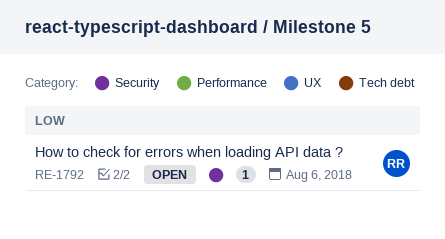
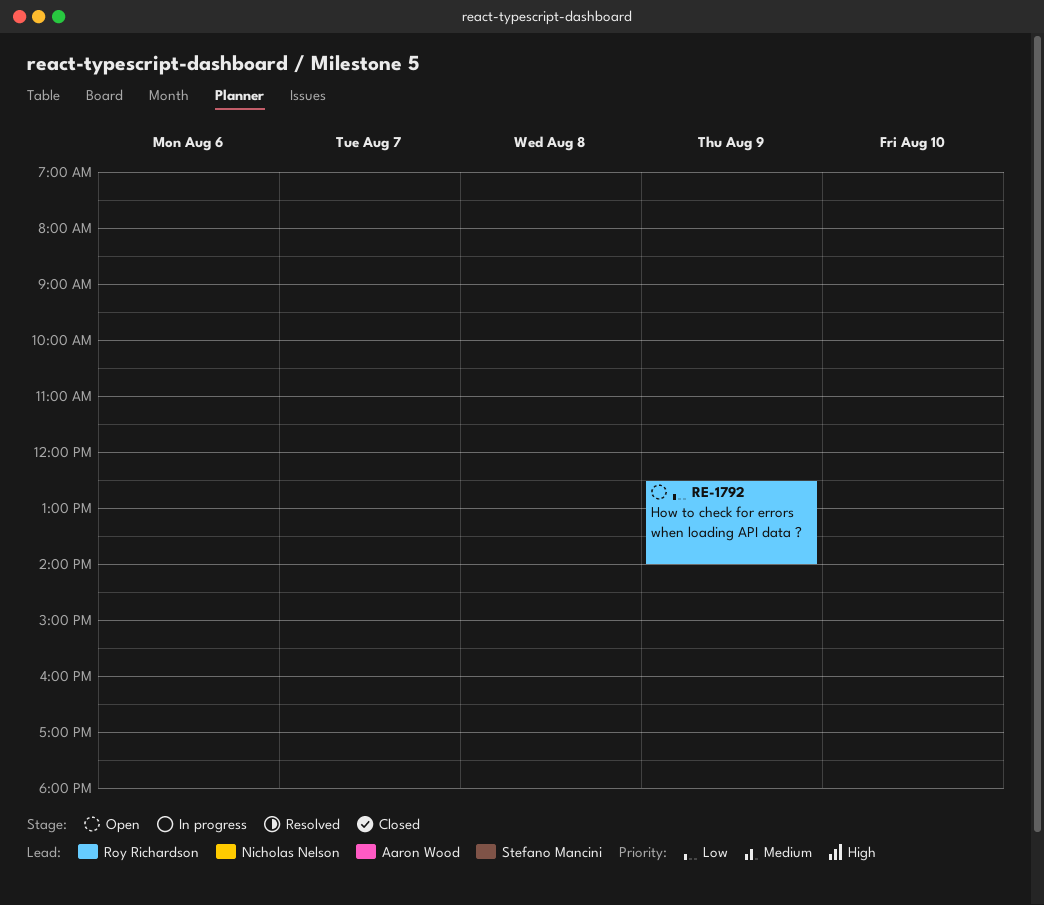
RE-1792, day: Aug 6 -> Aug 9

